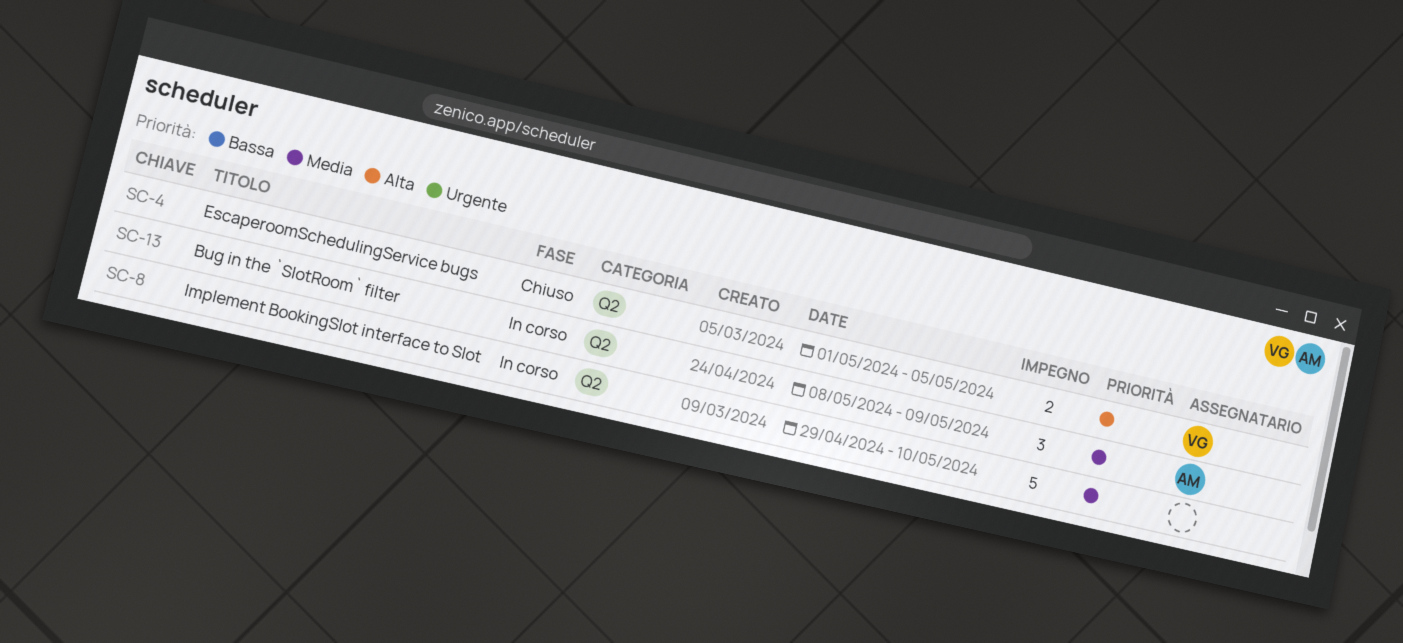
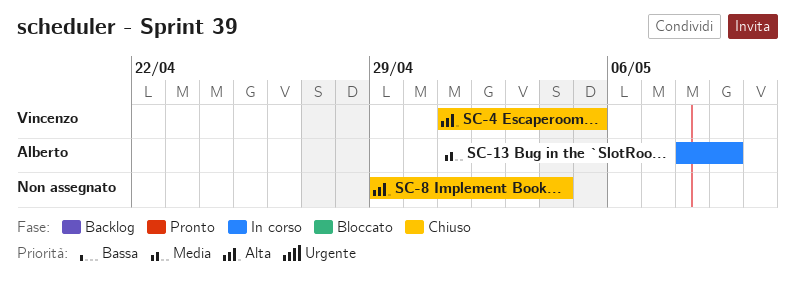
SC-8, status: In corso -> Chiuso
SC-8, priority: Media -> Alta
SC-8, due: May 10 -> May 4

